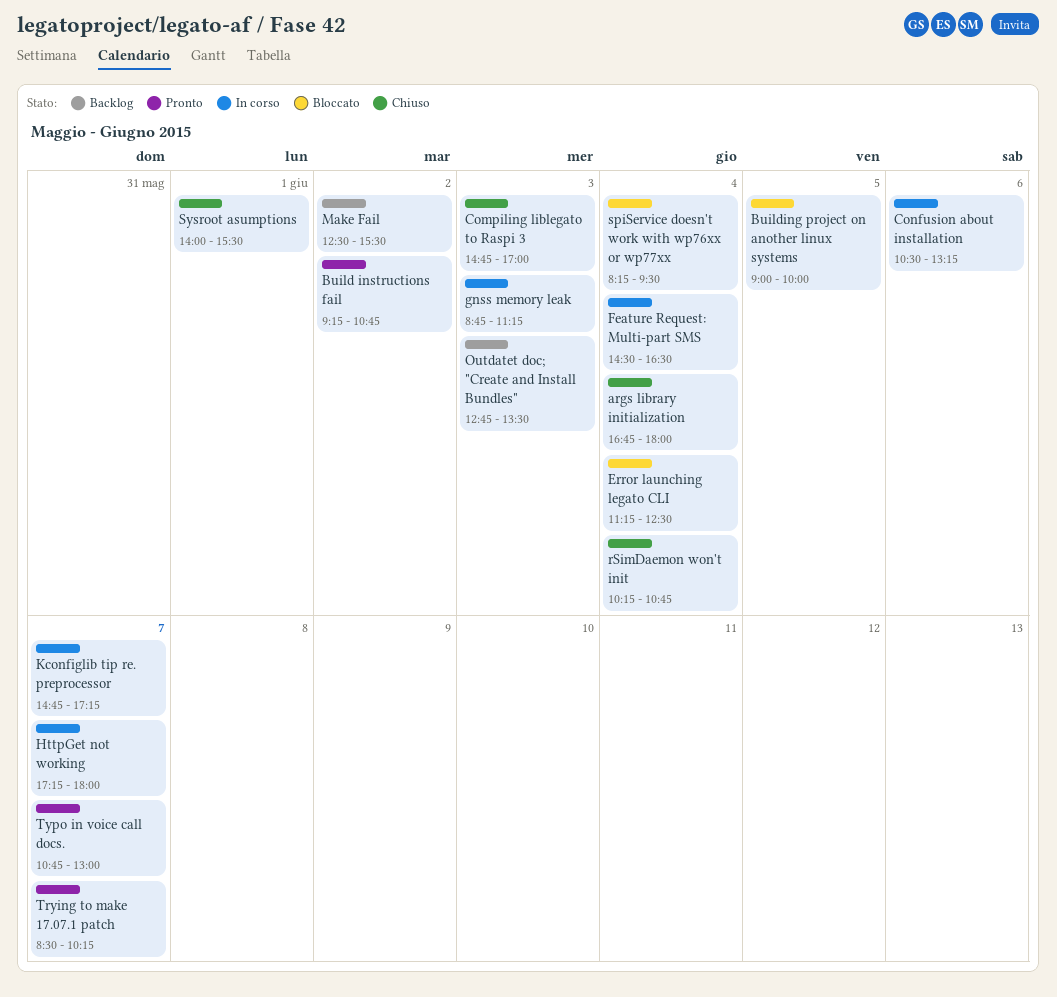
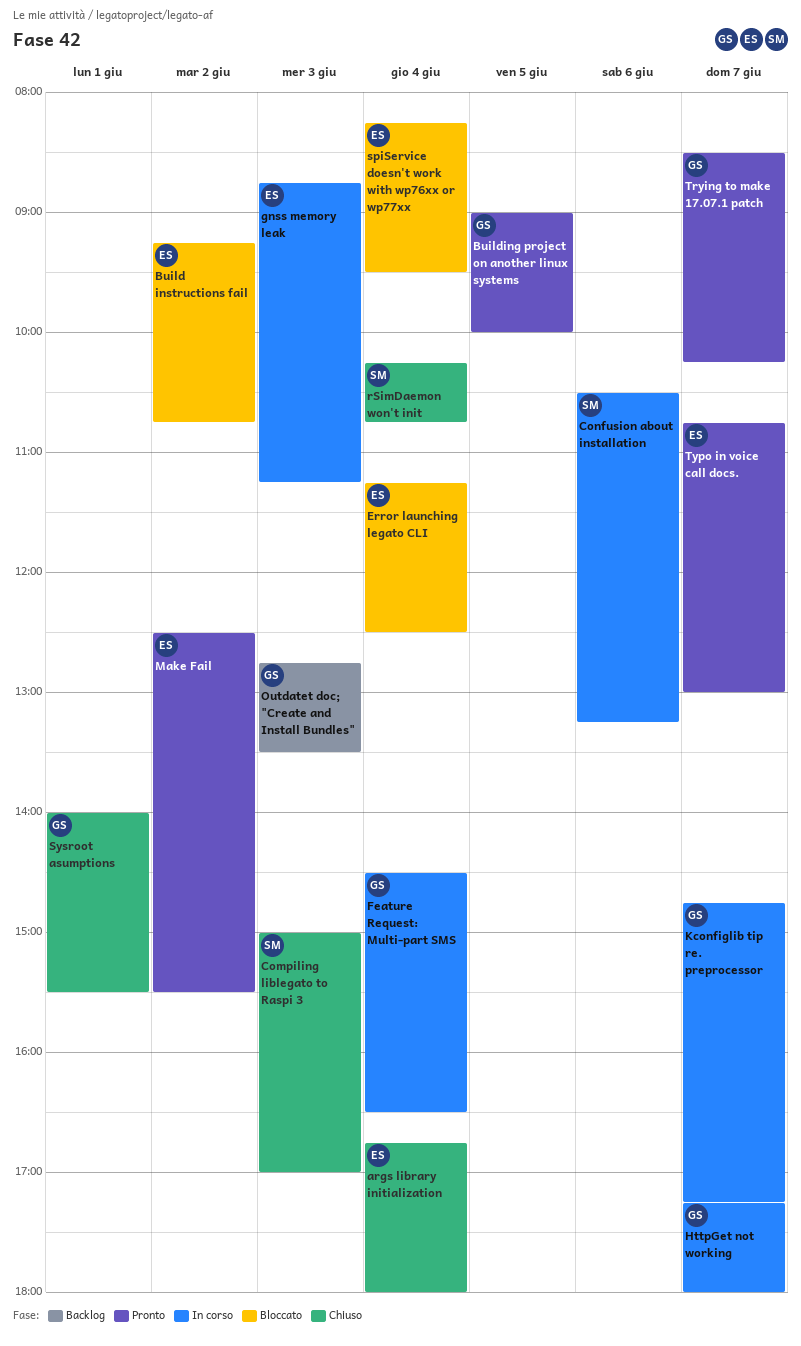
Build instructions fail, status: Pronto -> Bloccato
Building project on another linux systems, status: Bloccato -> Pronto
Compiling liblegato to Raspi 3, begins: 14:45 -> 15:00
Make Fail, status: Backlog -> Pronto

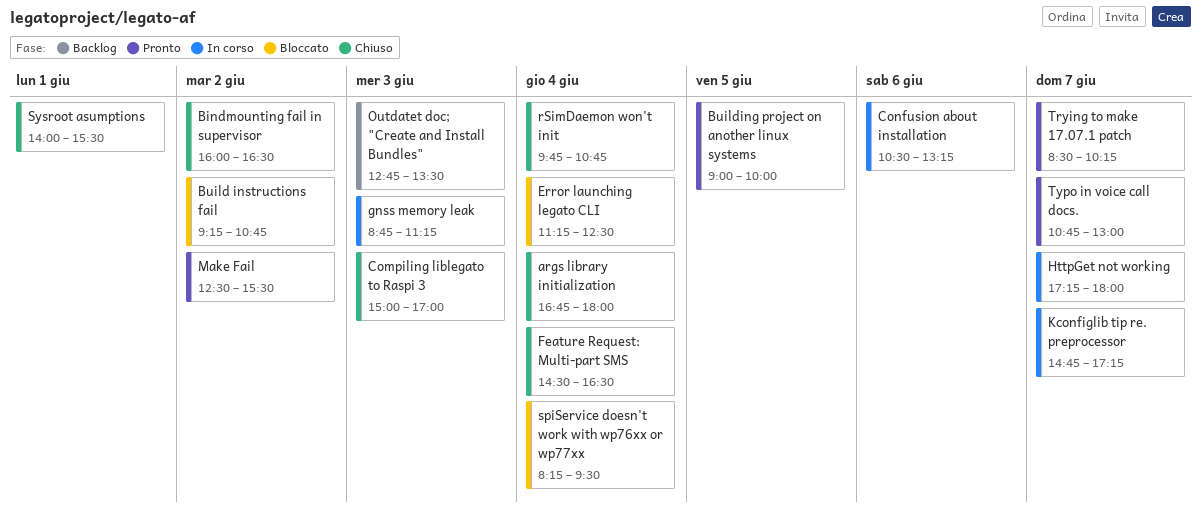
Bindmounting fail in supervisor: none -> present
Feature Request: Multi-part SMS, status: In corso -> Chiuso
rSimDaemon won't init, begins: 10:15 -> 09:45

